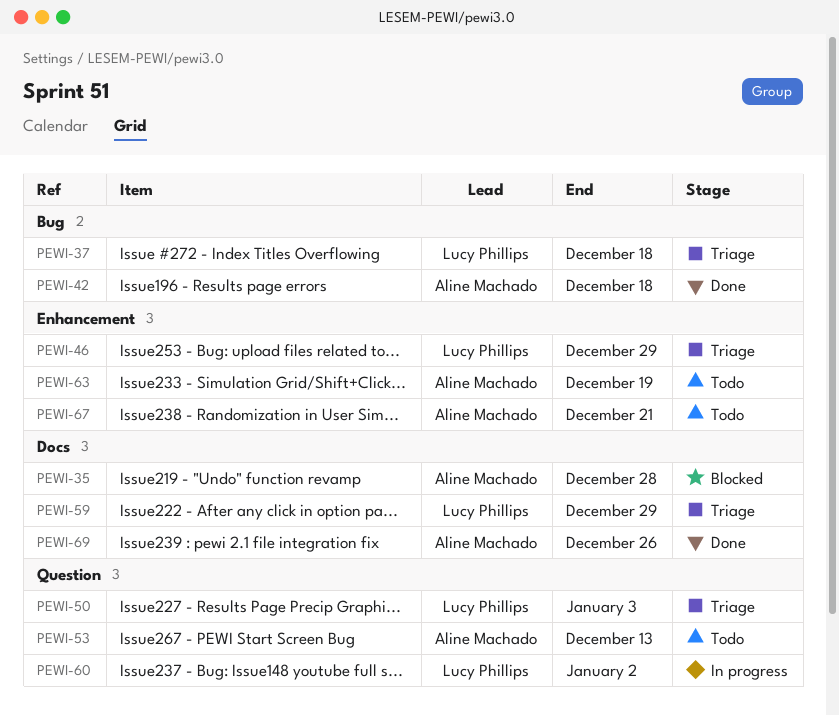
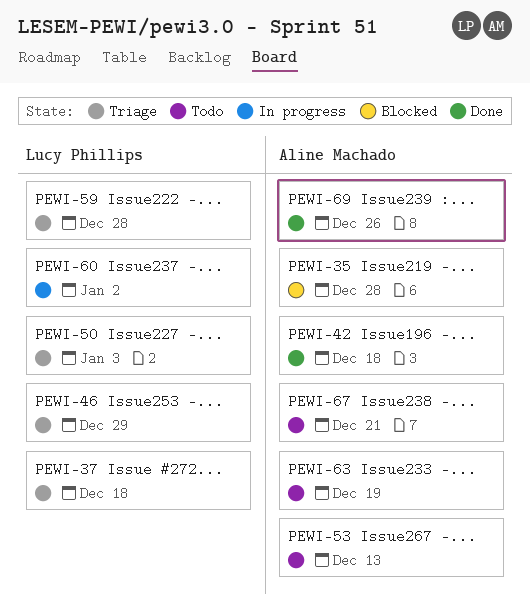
PEWI-59, due: Dec 29 -> Dec 28

